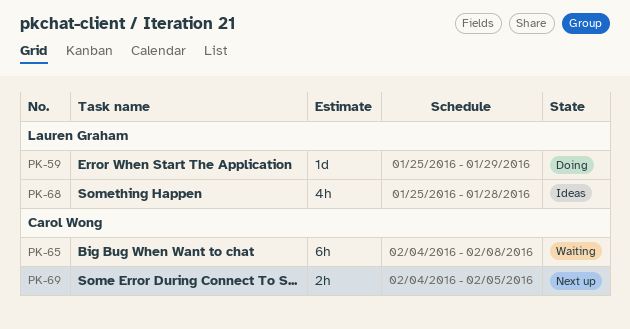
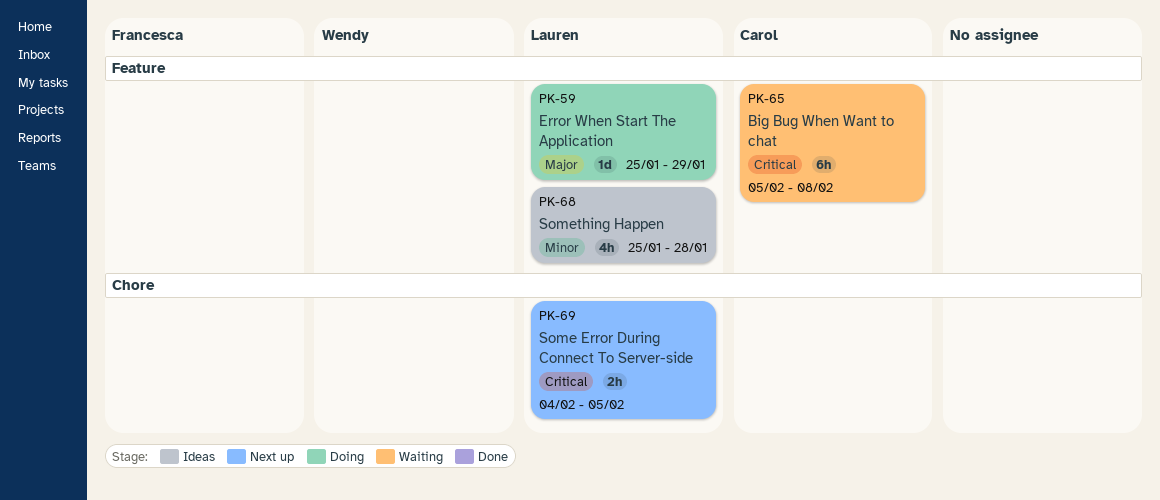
PK-65, start: Feb 4 -> Feb 5
PK-69, owner: Carol Wong -> Lauren Graham

